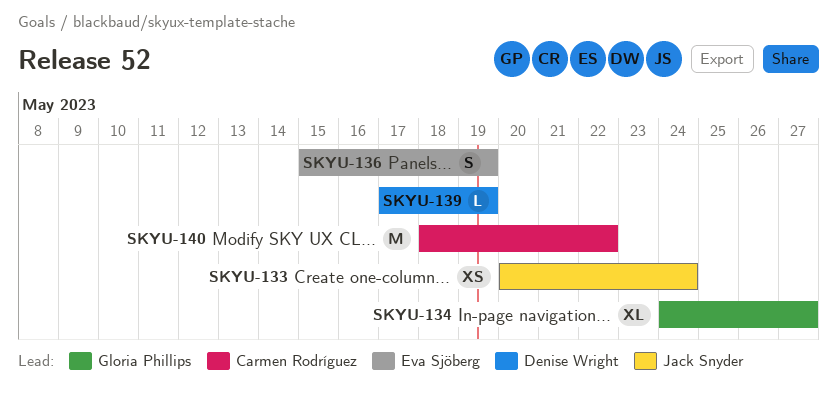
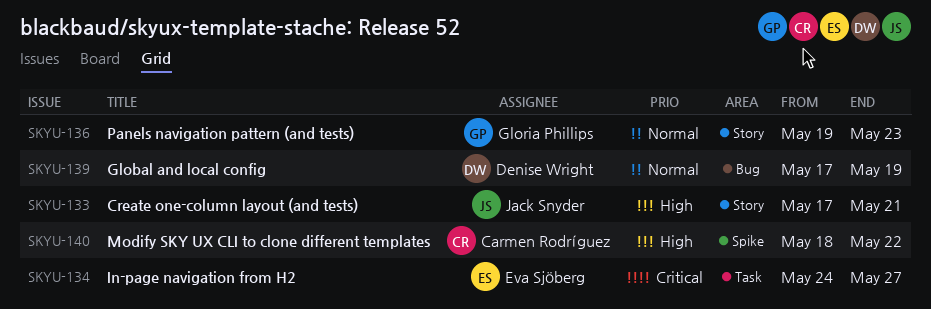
SKYU-133, start: May 20 -> May 17
SKYU-133, due: May 24 -> May 21
SKYU-134, owner: Gloria Phillips -> Eva Sjöberg
SKYU-136, owner: Eva Sjöberg -> Gloria Phillips
SKYU-136, start: May 15 -> May 19
SKYU-136, due: May 19 -> May 23

